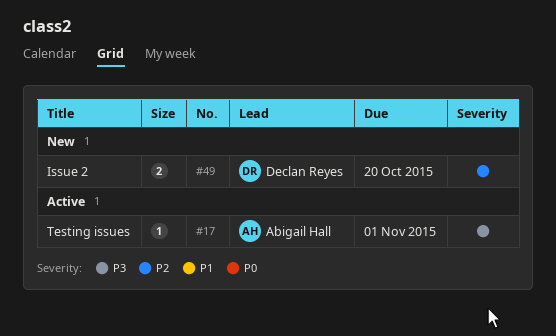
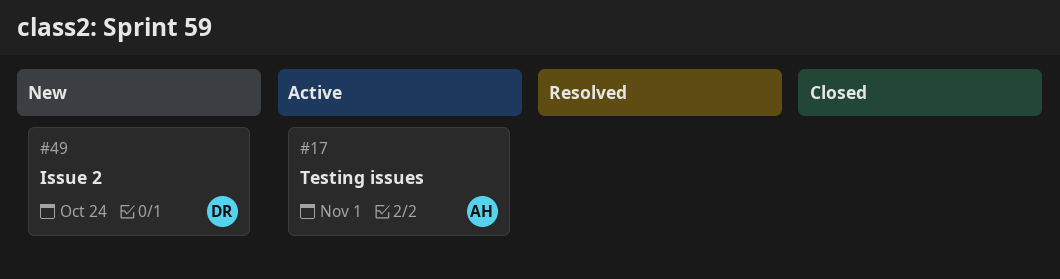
#49, due: Oct 20 -> Oct 24

